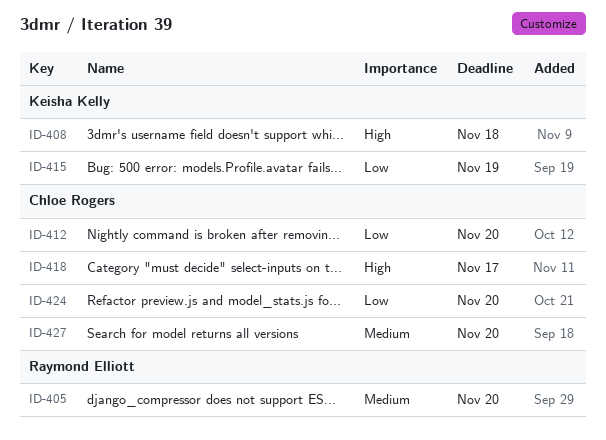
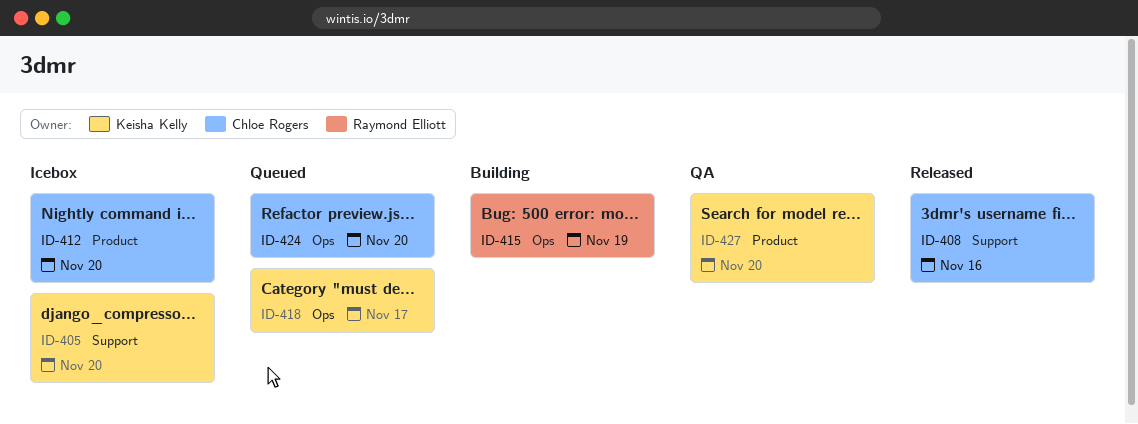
ID-405, owner: Raymond Elliott -> Keisha Kelly
ID-408, owner: Keisha Kelly -> Chloe Rogers
ID-408, due: Nov 18 -> Nov 16
ID-415, owner: Keisha Kelly -> Raymond Elliott
ID-418, owner: Chloe Rogers -> Keisha Kelly
ID-427, owner: Chloe Rogers -> Keisha Kelly

